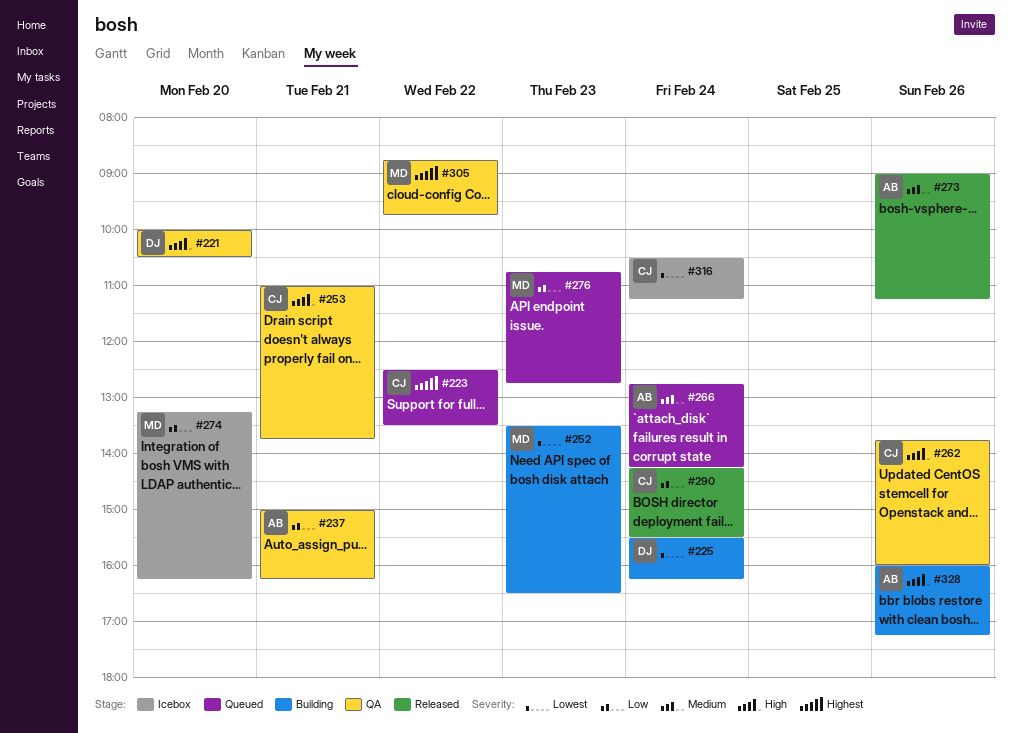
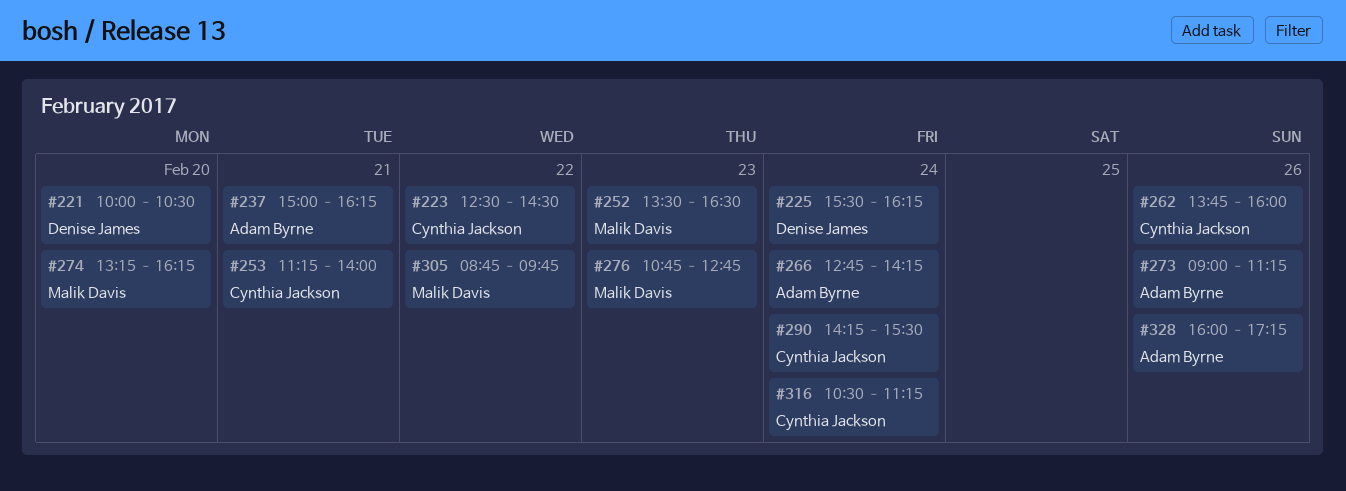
#223, ends: 13:30 -> 14:30
#253, begins: 11:00 -> 11:15
#253, ends: 13:45 -> 14:00

